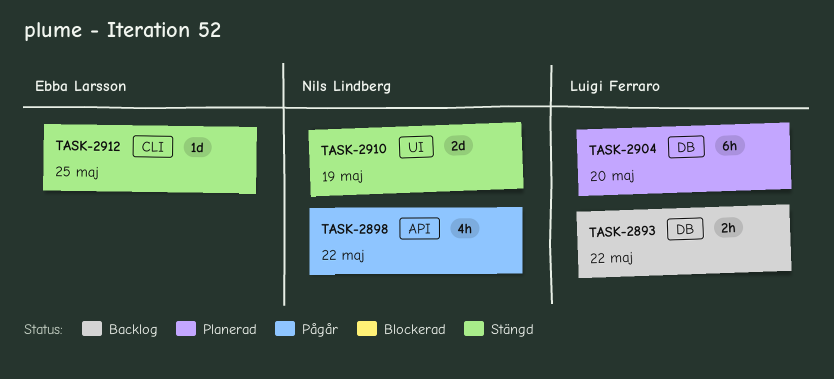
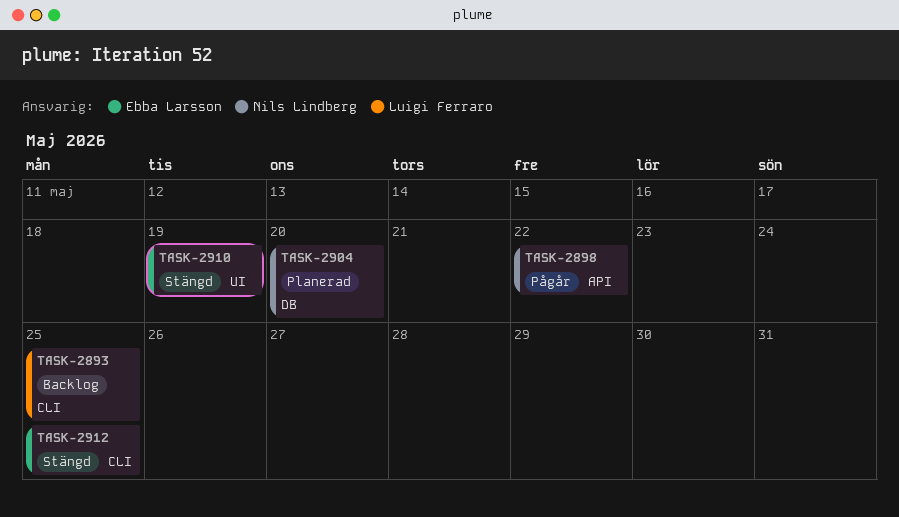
TASK-2893, label: DB -> CLI
TASK-2893, due: May 22 -> May 25
TASK-2904, owner: Luigi Ferraro -> Nils Lindberg
TASK-2910, owner: Nils Lindberg -> Ebba Larsson

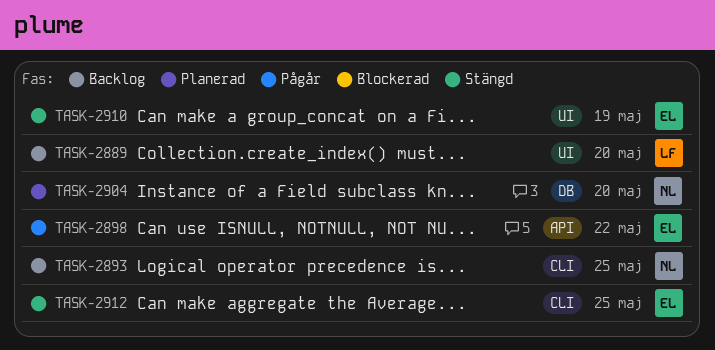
TASK-2889: none -> present
TASK-2893, owner: Luigi Ferraro -> Nils Lindberg
TASK-2898, owner: Nils Lindberg -> Ebba Larsson

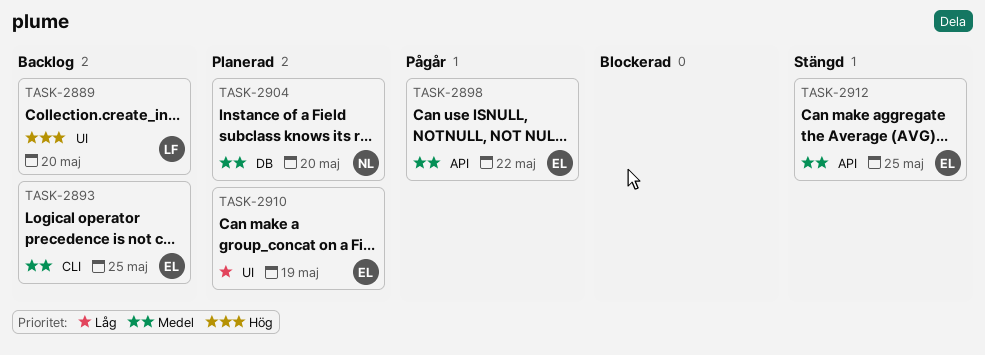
TASK-2893, owner: NL -> EL
TASK-2910, status: Stängd -> Planerad
TASK-2912, label: CLI -> API

